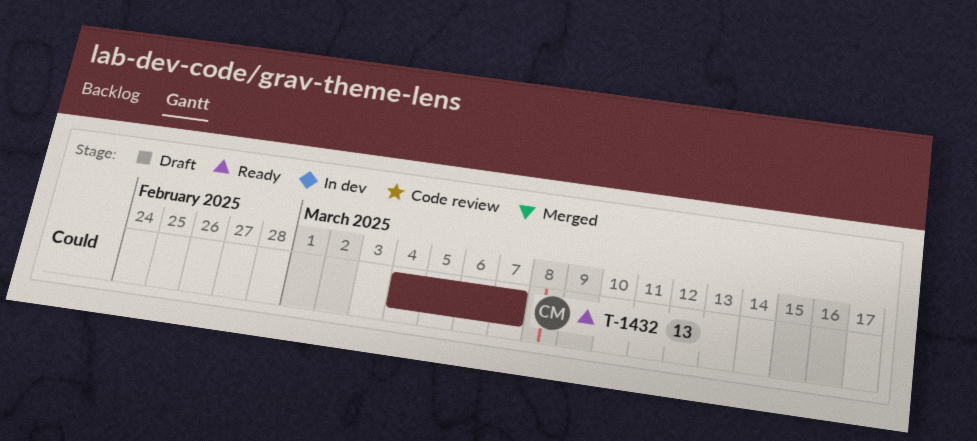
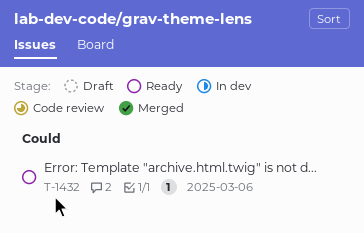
T-1432, estimate: 13 -> 1
T-1432, due: Mar 7 -> Mar 6

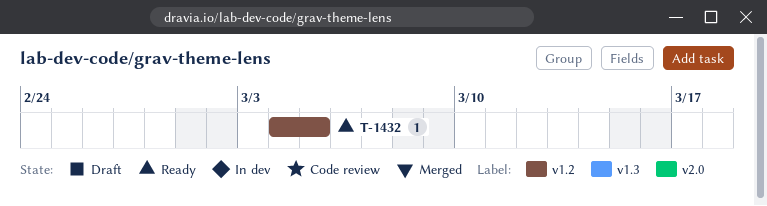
T-1432, due: Mar 6 -> Mar 5

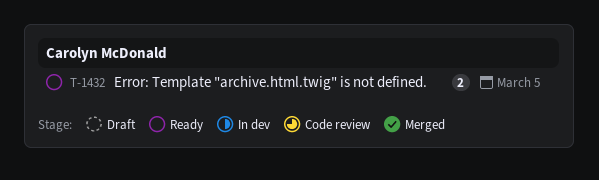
T-1432, estimate: 1 -> 2

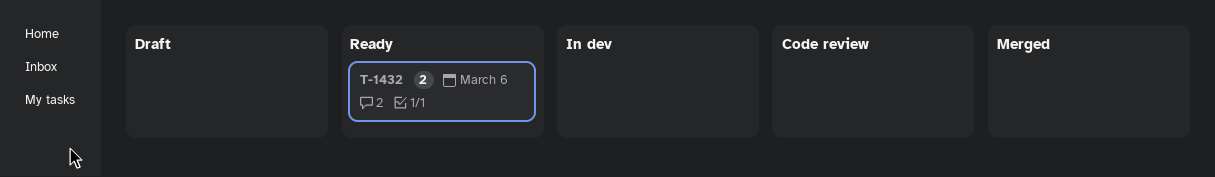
T-1432, due: Mar 5 -> Mar 6

